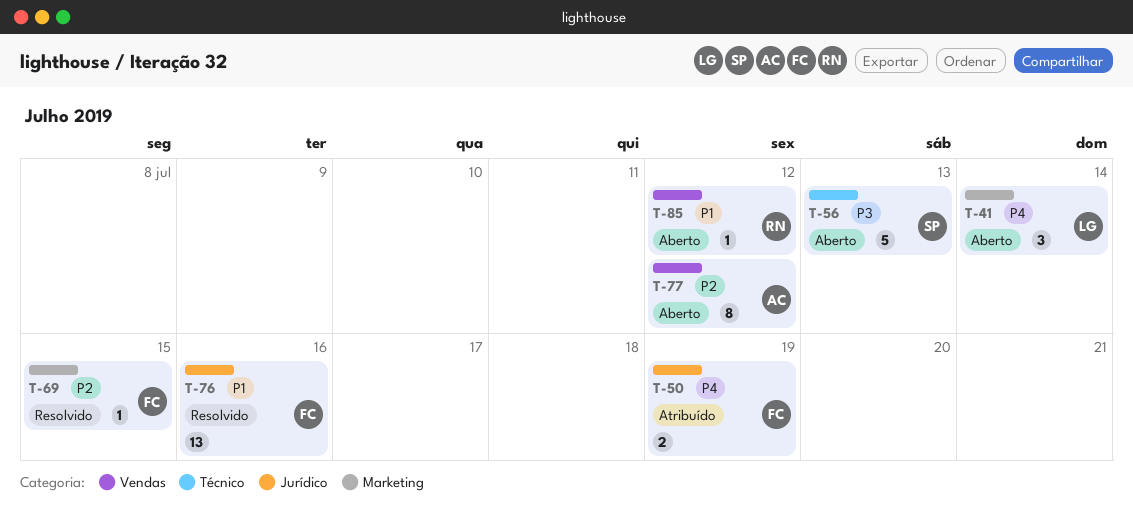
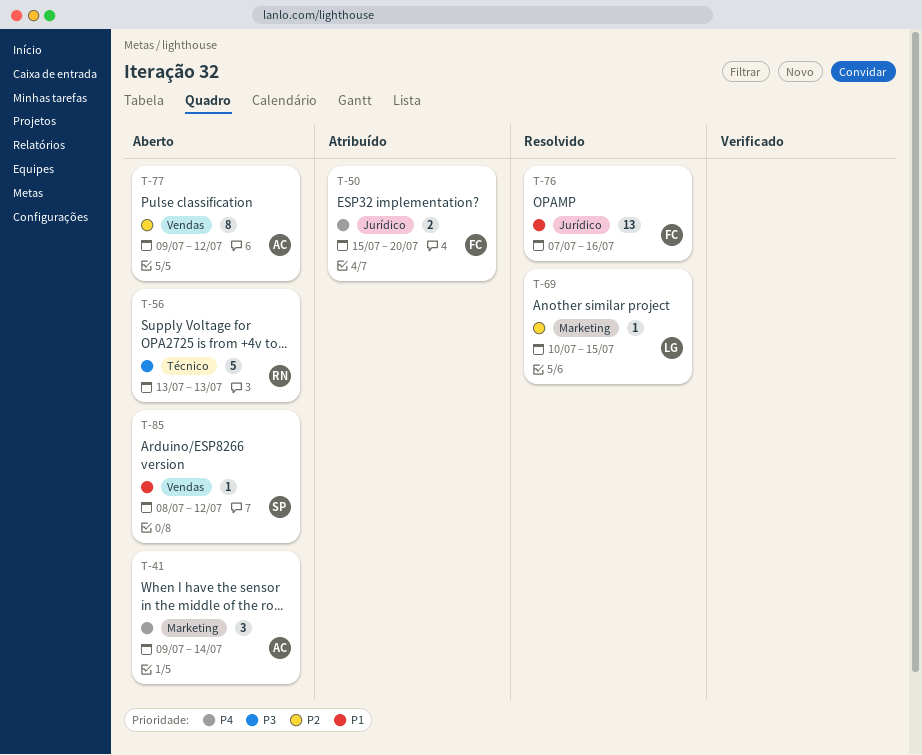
T-41, owner: LG -> AC
T-50, due: Jul 19 -> Jul 20
T-56, owner: SP -> RN
T-69, owner: FC -> LG
T-85, owner: RN -> SP

